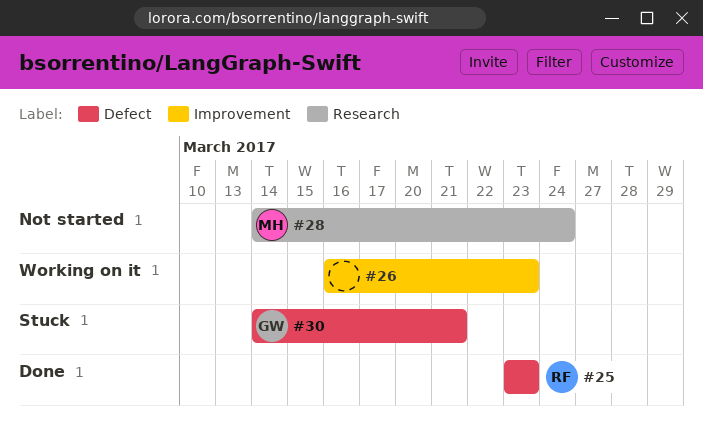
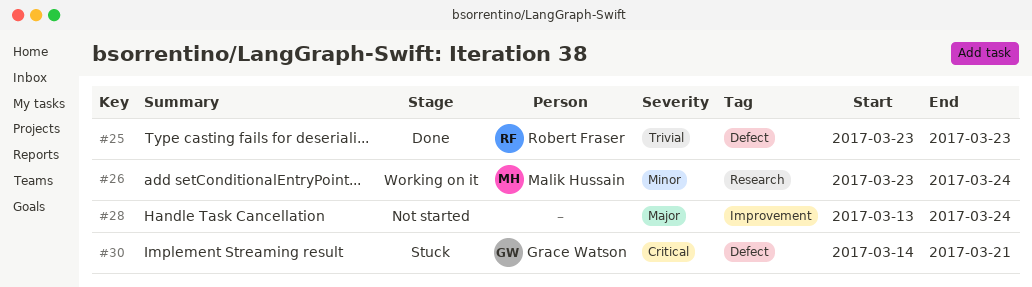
#26, owner: none -> Malik Hussain
#26, label: Improvement -> Research
#26, start: Mar 16 -> Mar 23
#26, due: Mar 23 -> Mar 24
#28, owner: Malik Hussain -> none
#28, label: Research -> Improvement
#28, start: Mar 14 -> Mar 13

